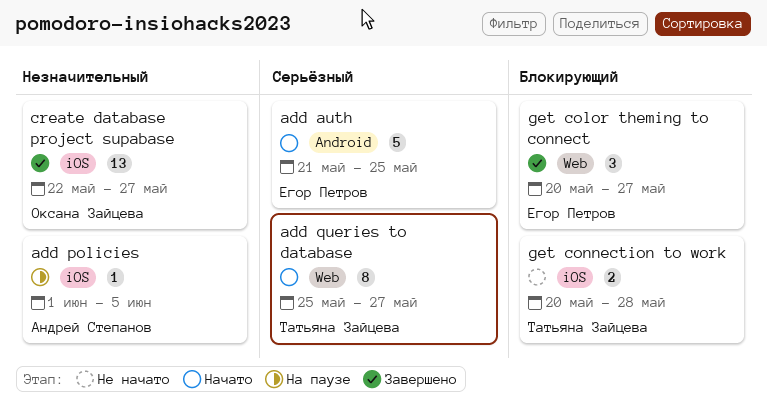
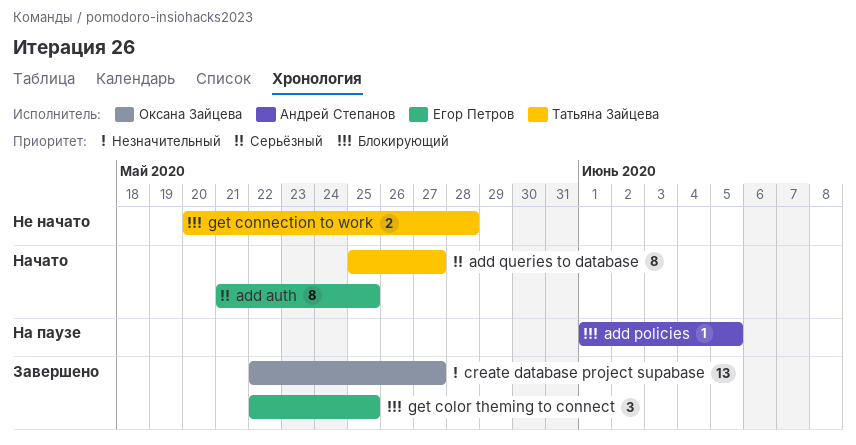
add auth, estimate: 5 -> 8
add policies, priority: Незначительный -> Блокирующий
get color theming to connect, start: May 20 -> May 22
get color theming to connect, due: May 27 -> May 25

